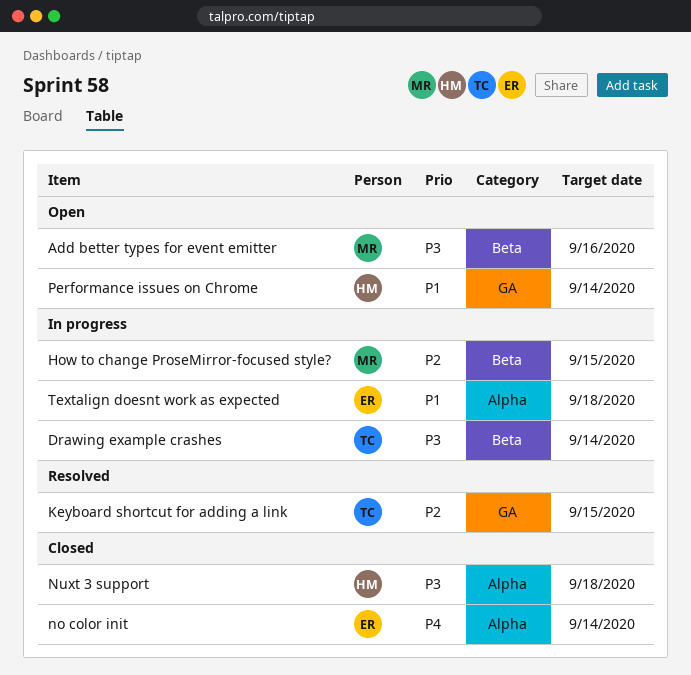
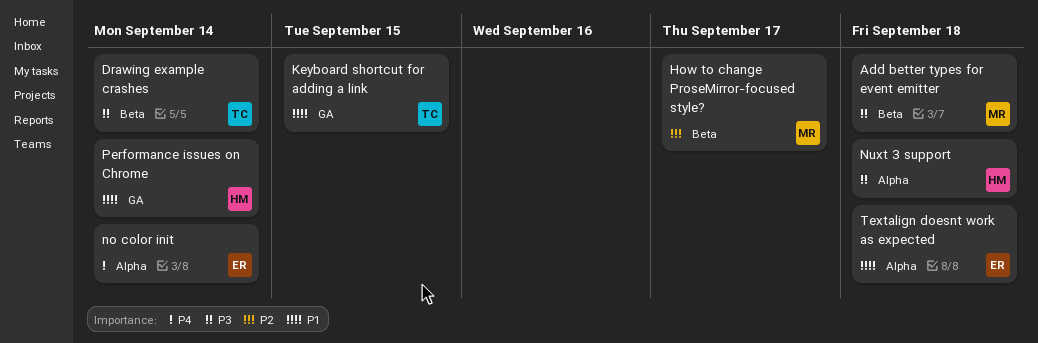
Add better types for event emitter, due: Sep 16 -> Sep 18
How to change ProseMirror-focused style?, due: Sep 15 -> Sep 17
Keyboard shortcut for adding a link, priority: P2 -> P1

